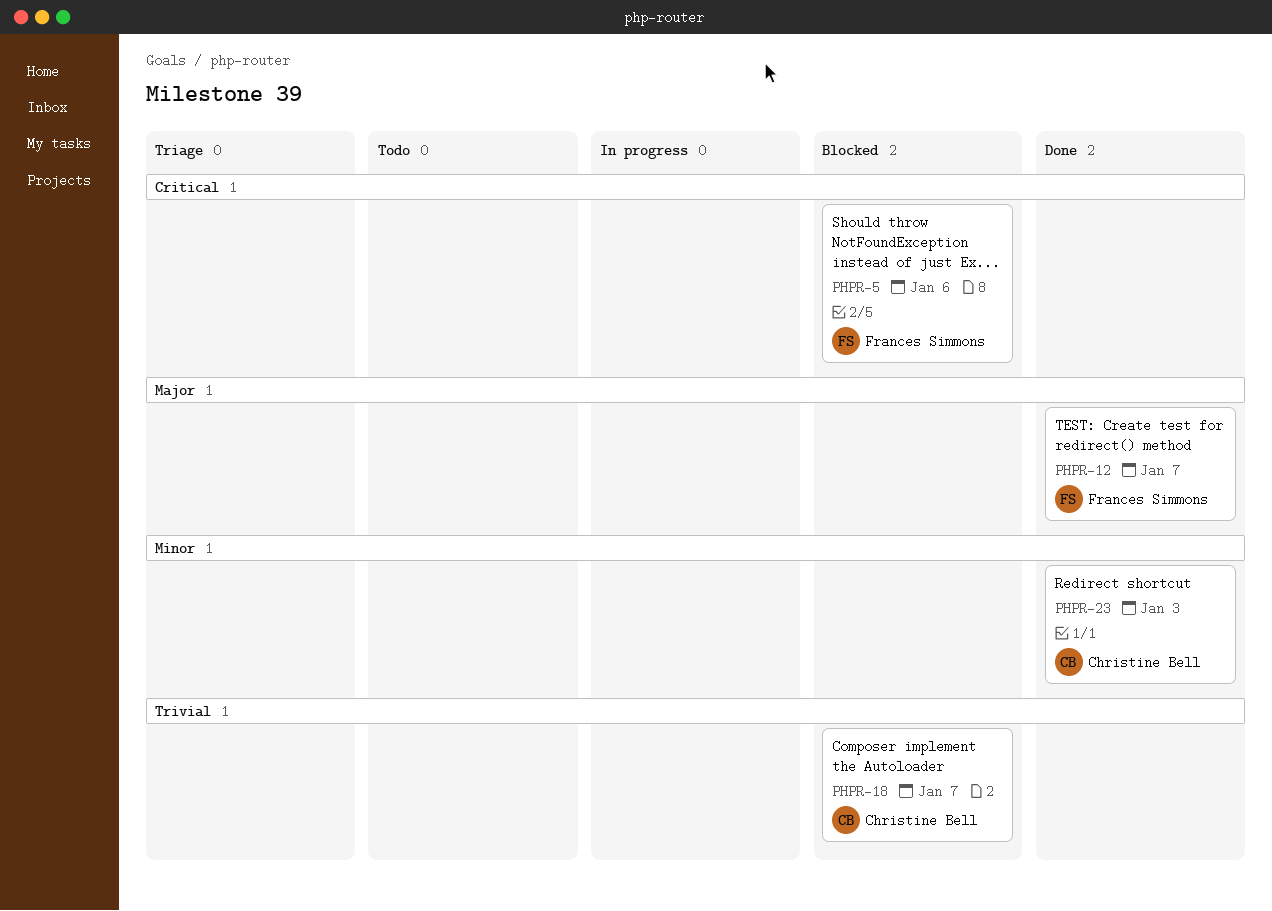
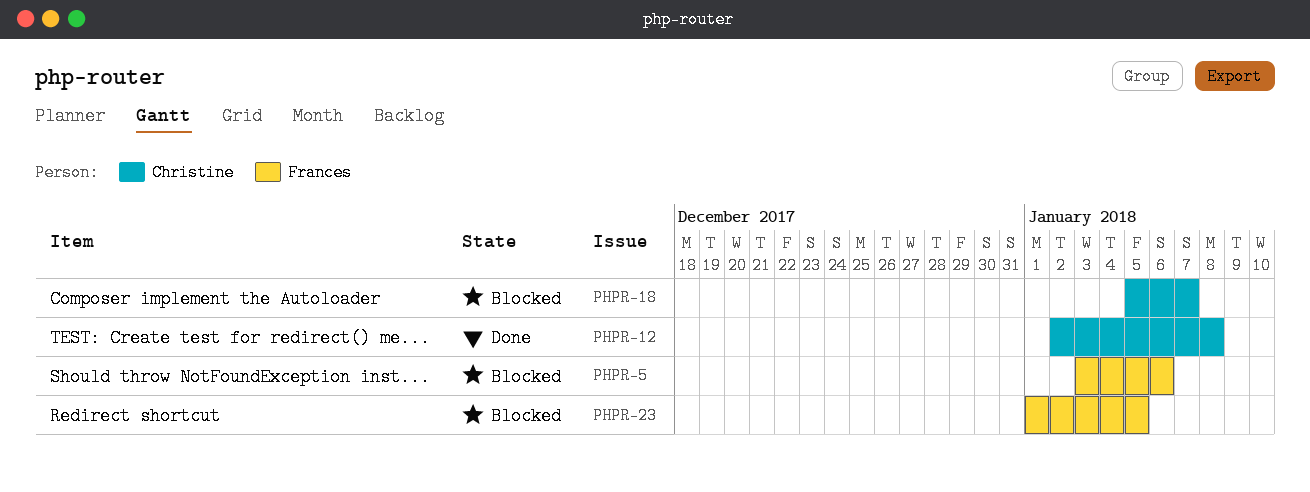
PHPR-12, owner: Frances Simmons -> Christine Bell
PHPR-12, due: Jan 7 -> Jan 8
PHPR-23, status: Done -> Blocked
PHPR-23, owner: Christine Bell -> Frances Simmons
PHPR-23, due: Jan 3 -> Jan 5

